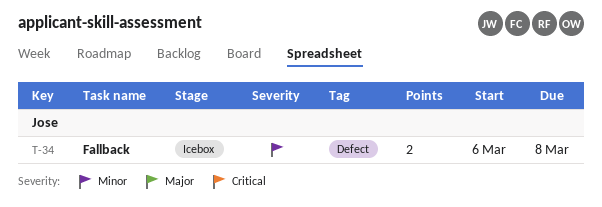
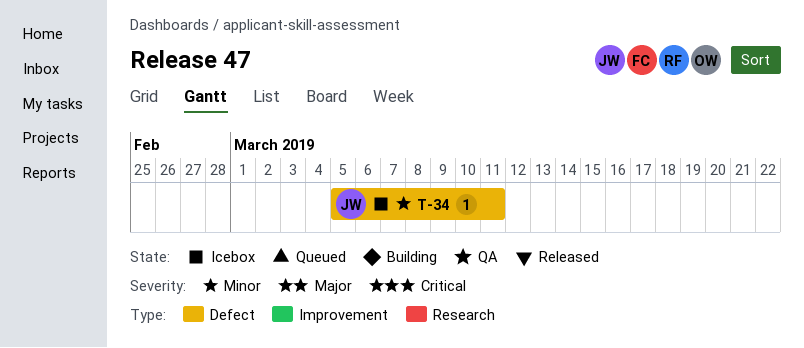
T-34, estimate: 2 -> 1
T-34, start: Mar 6 -> Mar 5
T-34, due: Mar 8 -> Mar 11

